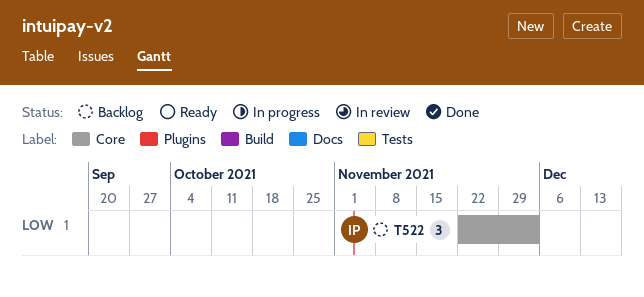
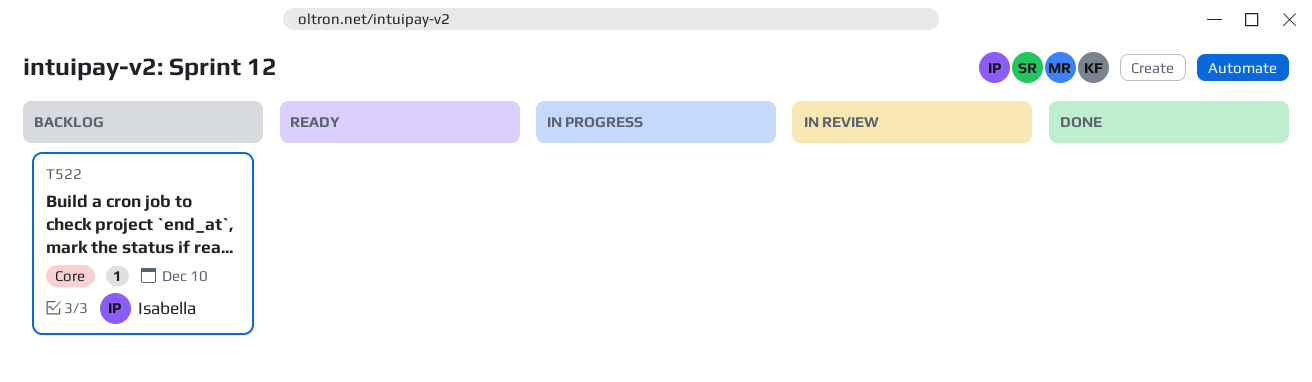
T522, estimate: 3 -> 1
T522, due: Dec 3 -> Dec 10

